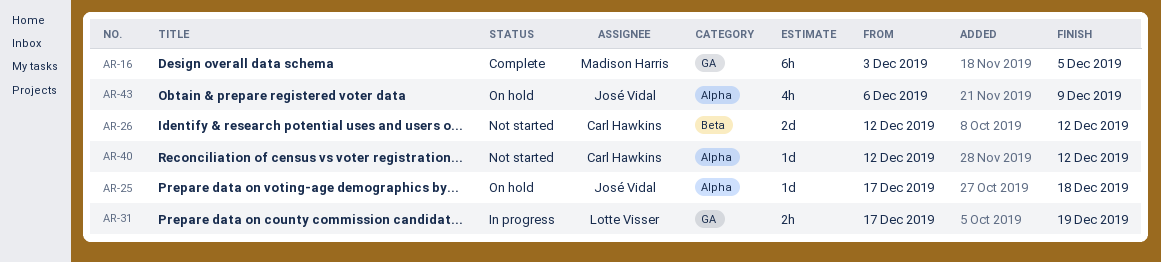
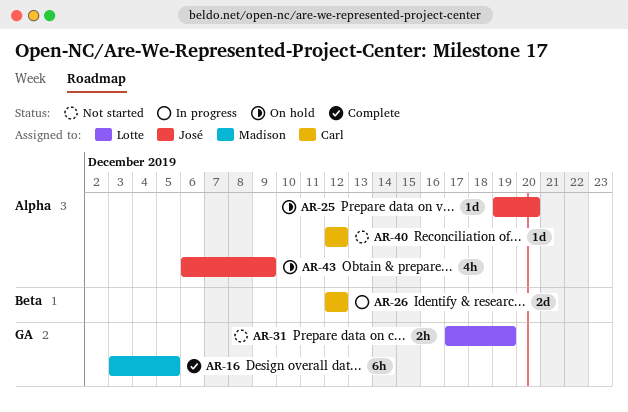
AR-25, start: Dec 17 -> Dec 19
AR-25, due: Dec 18 -> Dec 20
AR-26, status: Not started -> In progress
AR-31, status: In progress -> Not started

